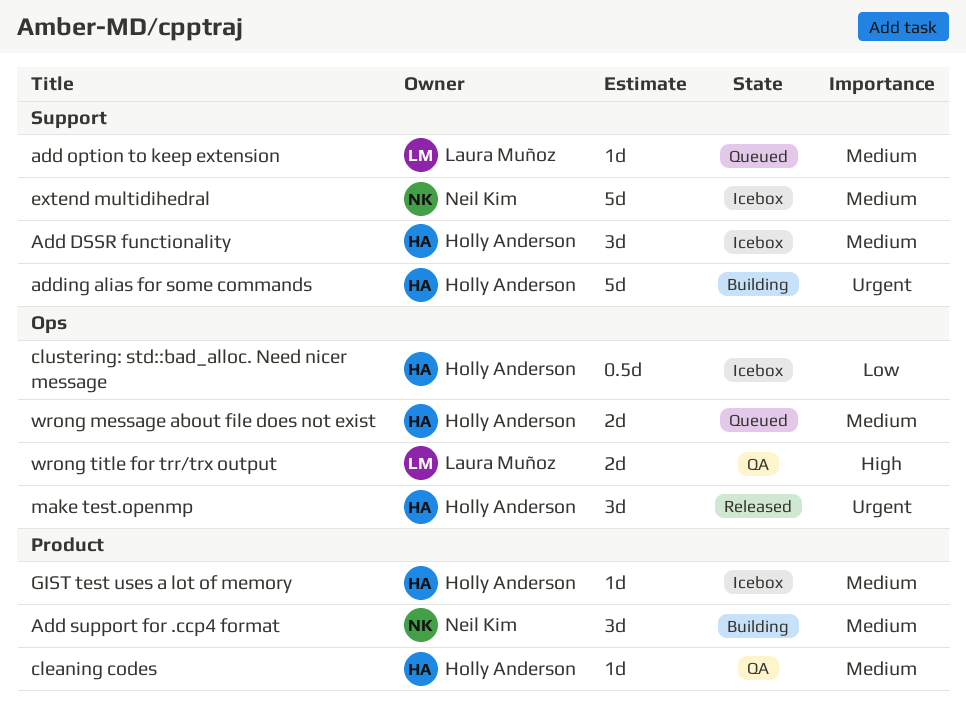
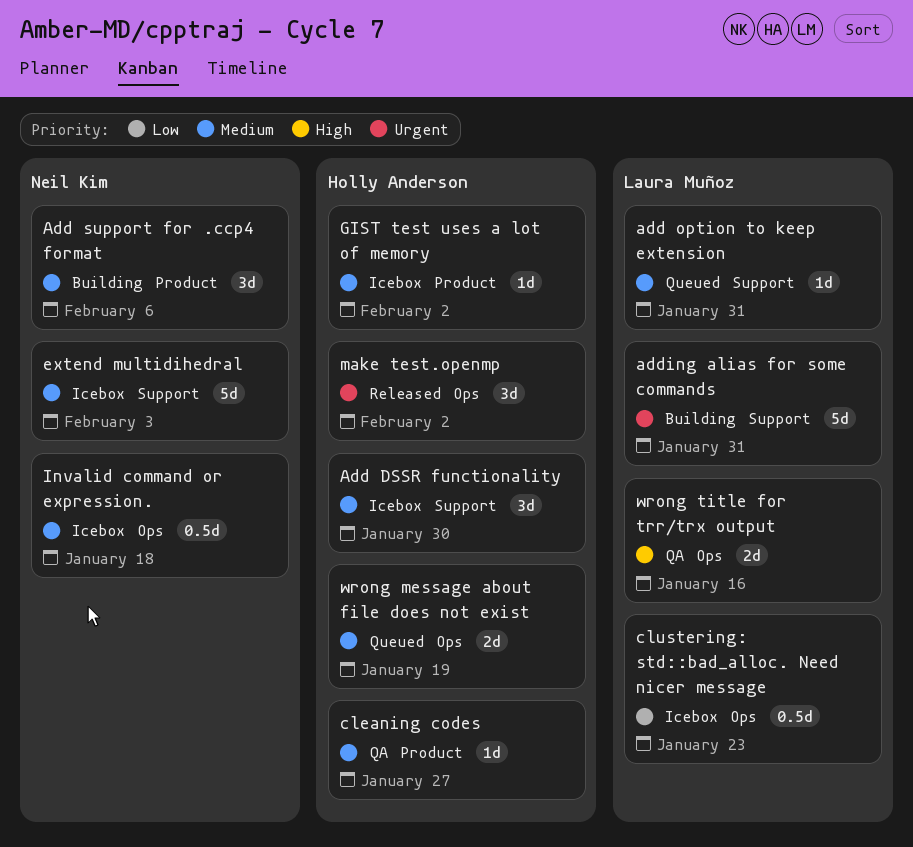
adding alias for some commands, owner: Holly Anderson -> Laura Muñoz
clustering: std::bad_alloc. Need nicer message, owner: Holly Anderson -> Laura Muñoz
Invalid command or expression.: none -> present

